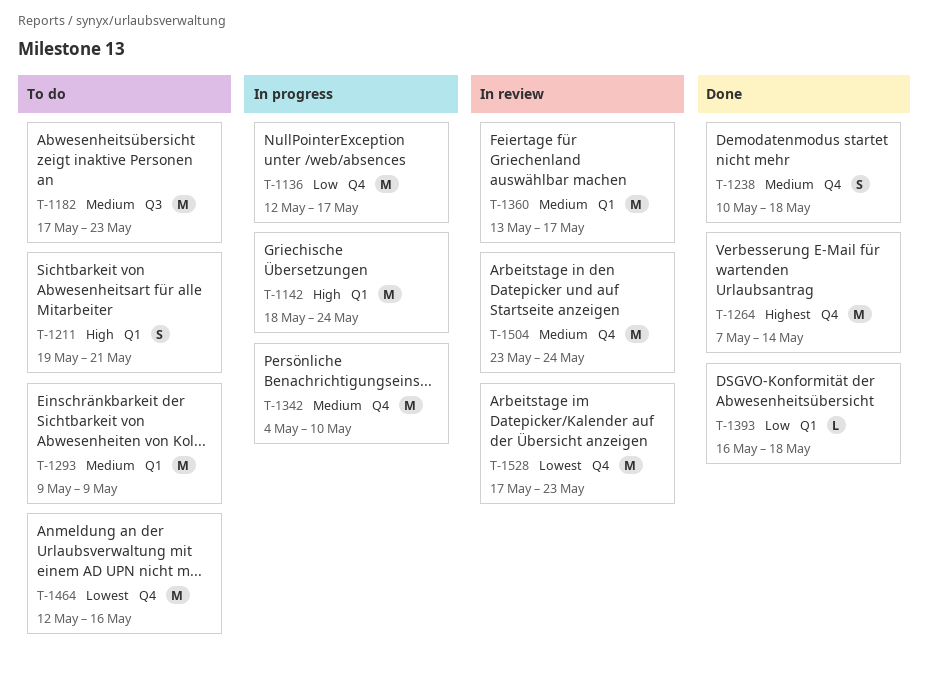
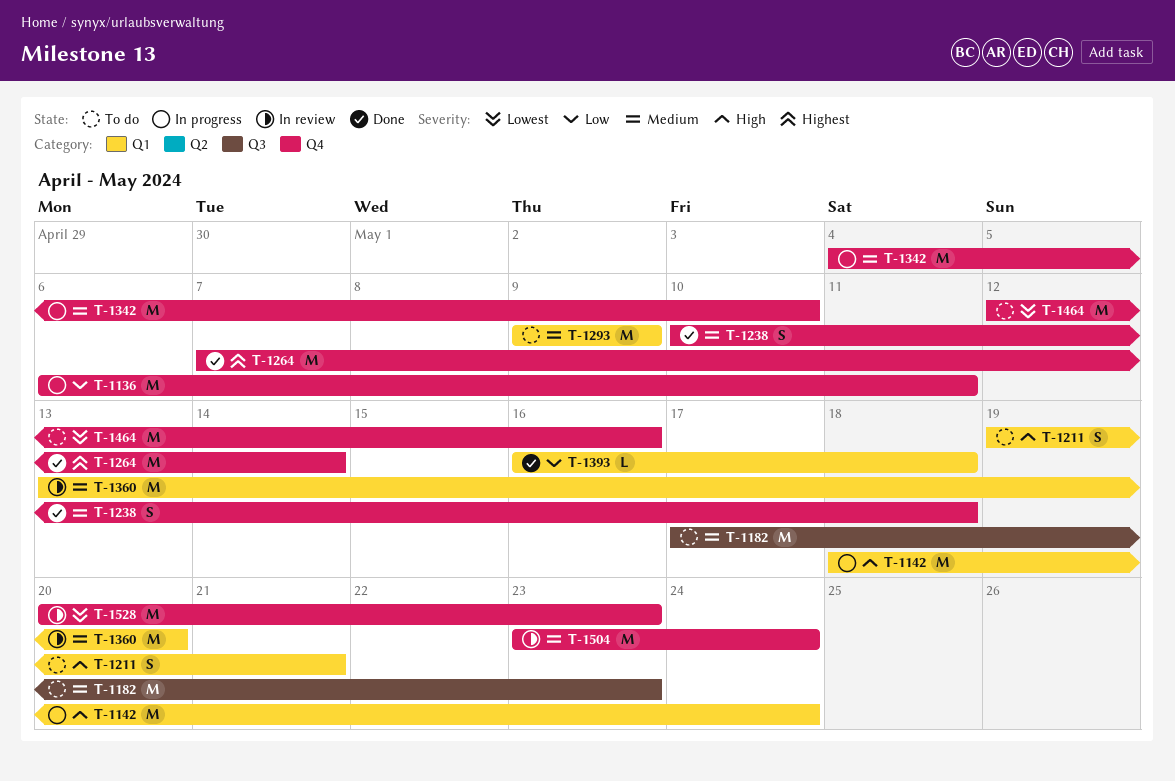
T-1136, start: May 12 -> May 6
T-1136, due: May 17 -> May 11
T-1360, due: May 17 -> May 20
T-1528, start: May 17 -> May 20

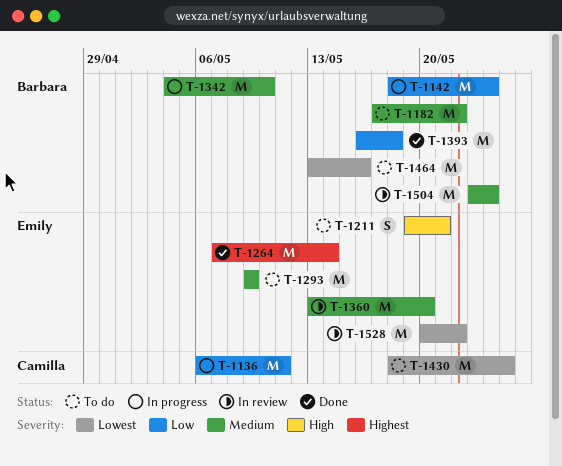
T-1142, priority: High -> Low
T-1182, due: May 23 -> May 22
T-1238: present -> none
T-1393, estimate: L -> M
T-1430: none -> present
T-1464, start: May 12 -> May 13
T-1528, due: May 23 -> May 22

